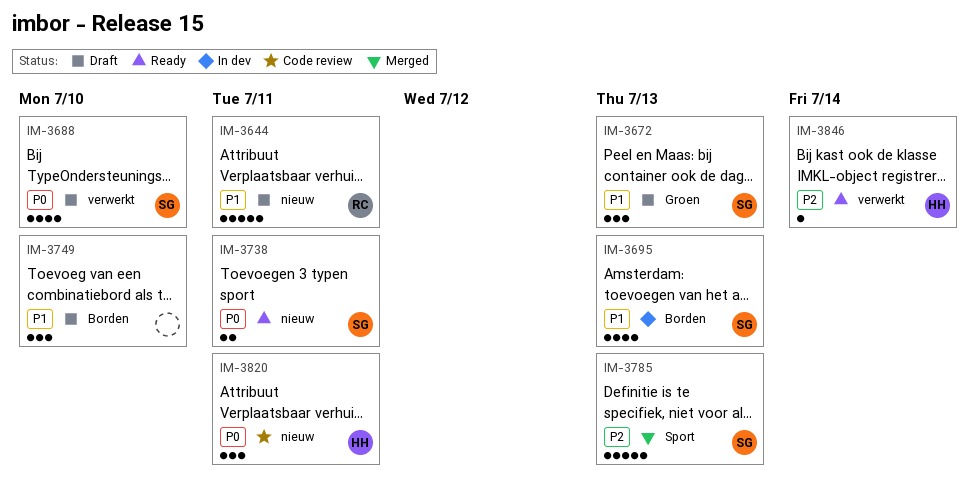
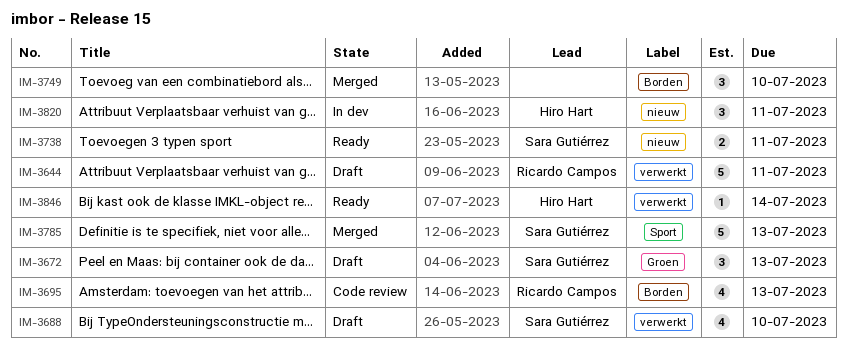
IM-3644, label: nieuw -> verwerkt
IM-3695, status: In dev -> Code review
IM-3695, owner: Sara Gutiérrez -> Ricardo Campos
IM-3749, status: Draft -> Merged
IM-3820, status: Code review -> In dev

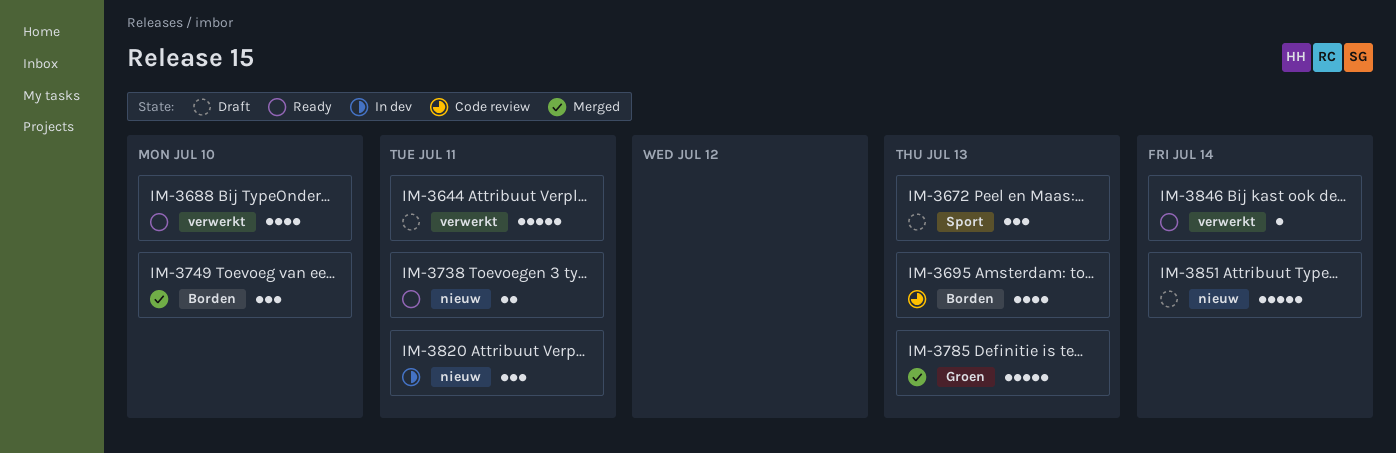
IM-3672, label: Groen -> Sport
IM-3688, status: Draft -> Ready
IM-3785, label: Sport -> Groen
IM-3851: none -> present

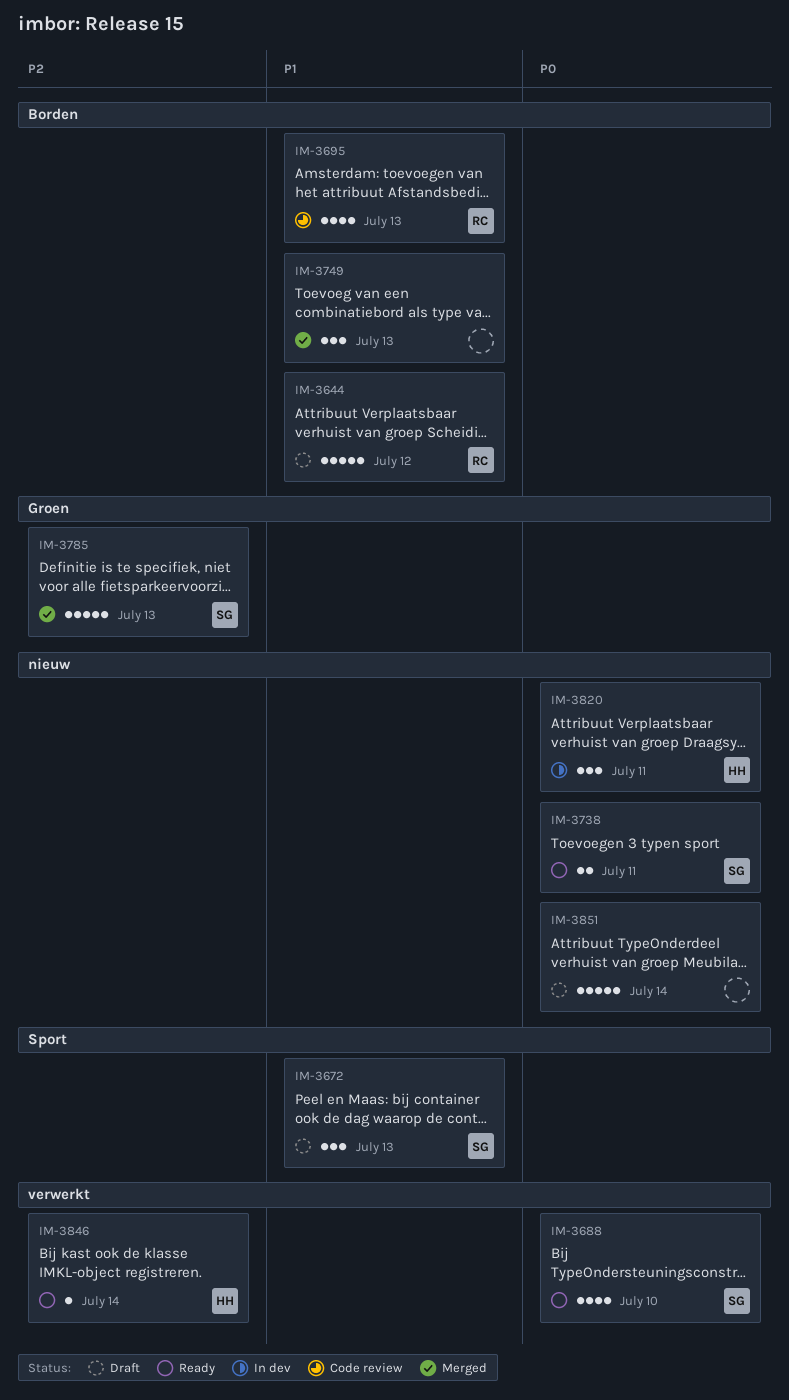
IM-3644, label: verwerkt -> Borden
IM-3644, due: Jul 11 -> Jul 12
IM-3749, due: Jul 10 -> Jul 13

